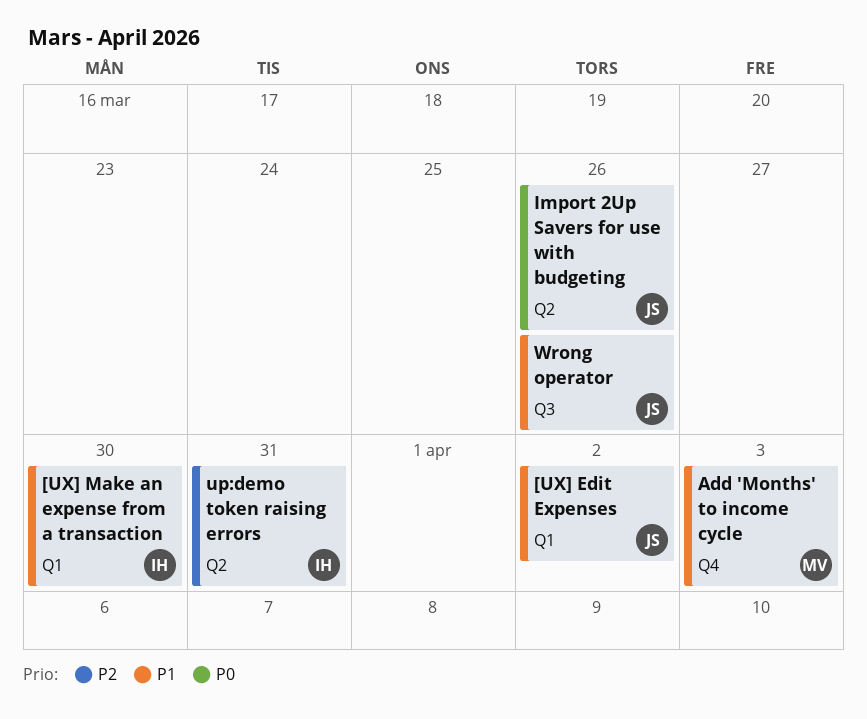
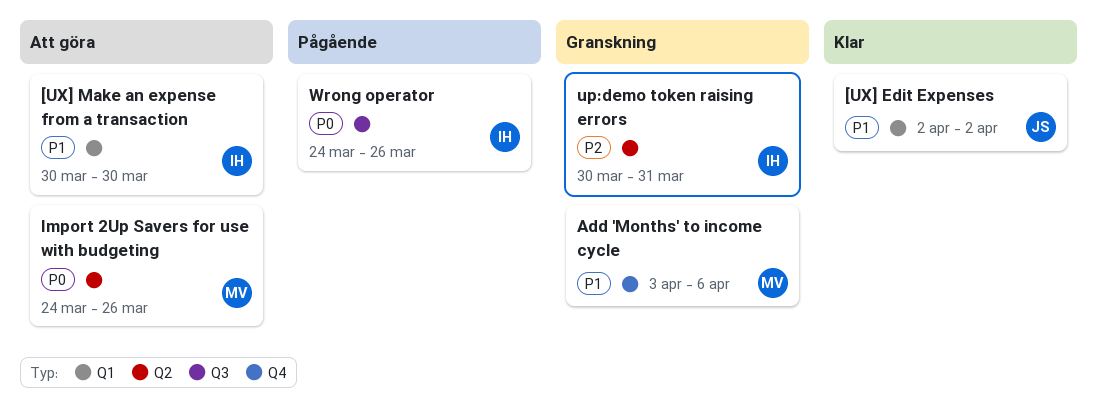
Add 'Months' to income cycle, due: Apr 3 -> Apr 6
Import 2Up Savers for use with budgeting, owner: JS -> MV
Wrong operator, owner: JS -> IH
Wrong operator, priority: P1 -> P0

